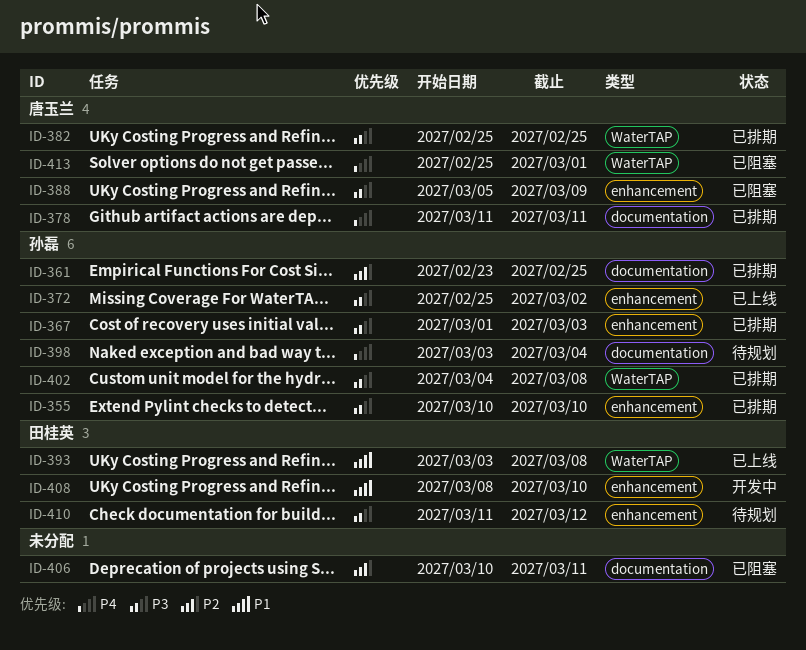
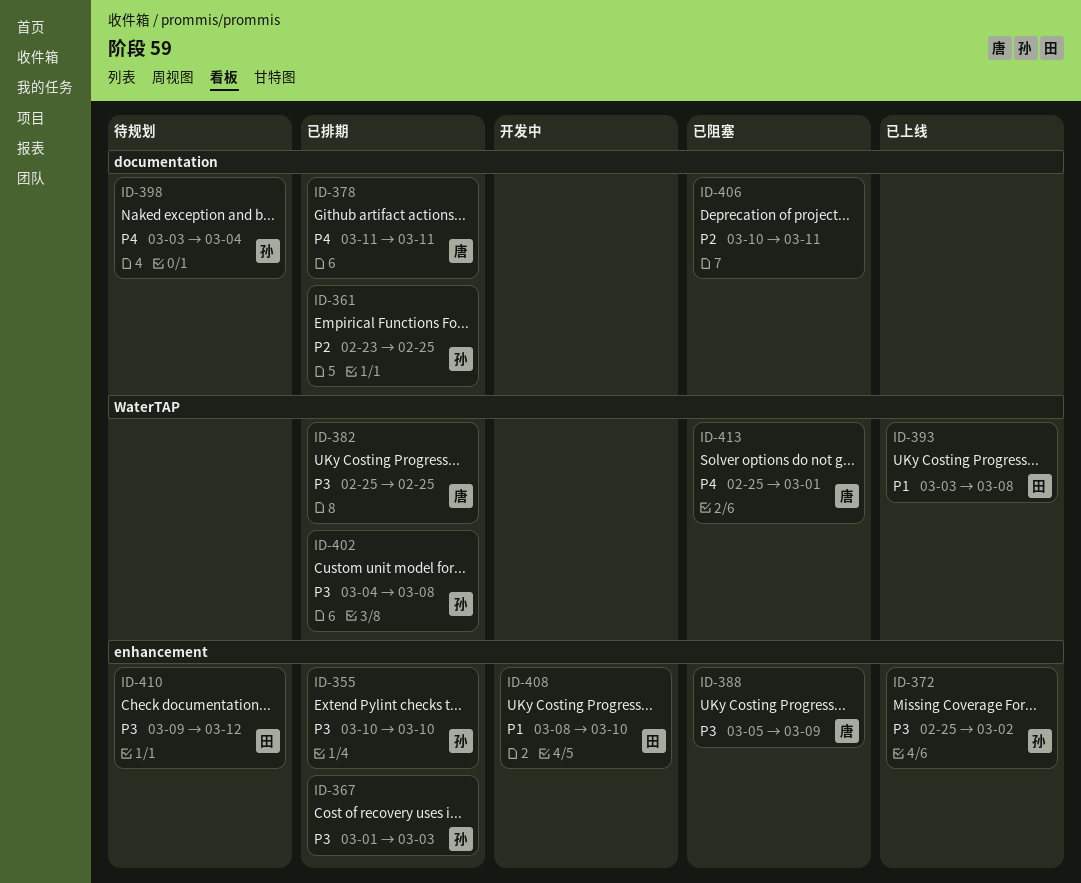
ID-410, start: Mar 11 -> Mar 9

